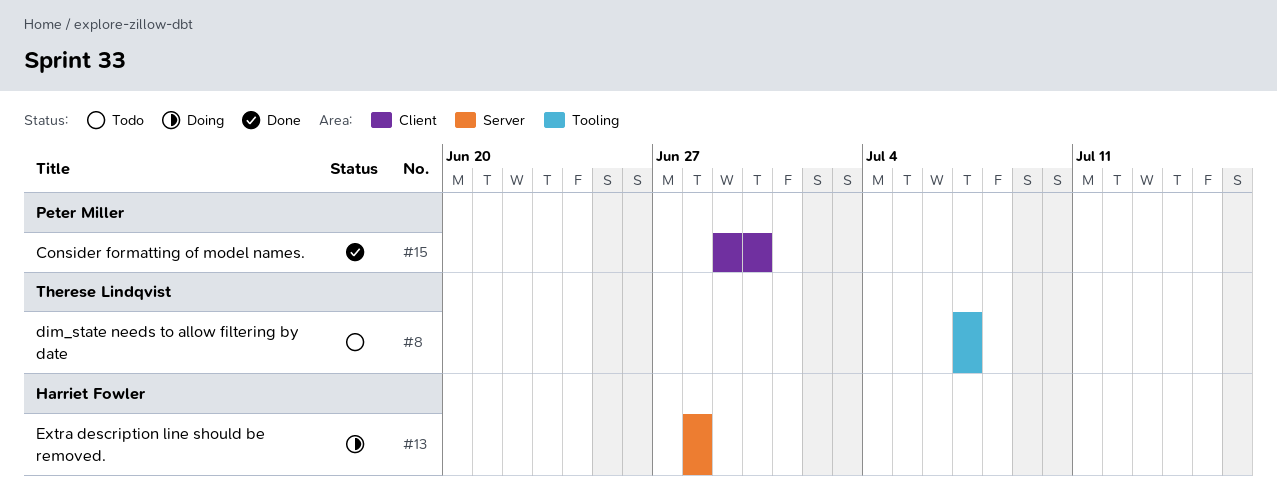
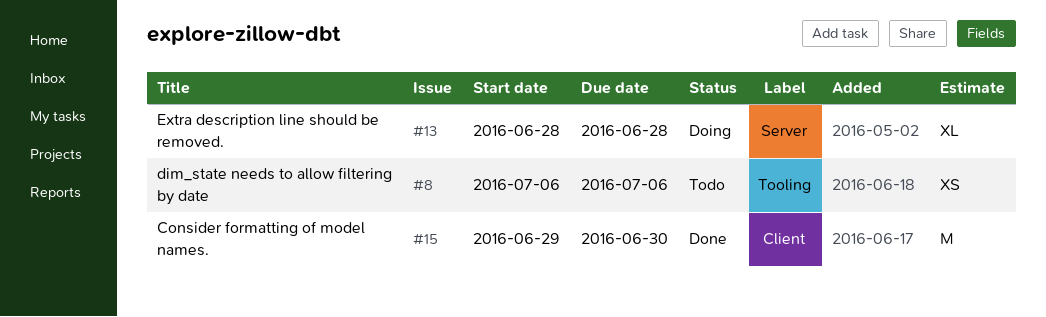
#8, start: Jul 7 -> Jul 6
#8, due: Jul 7 -> Jul 6

